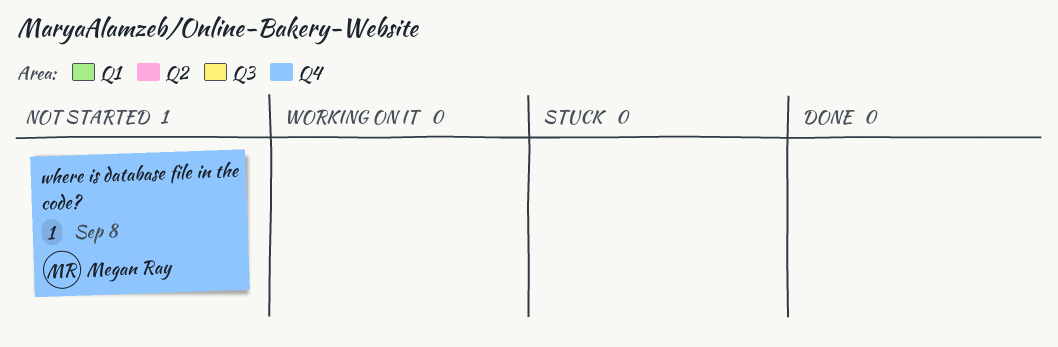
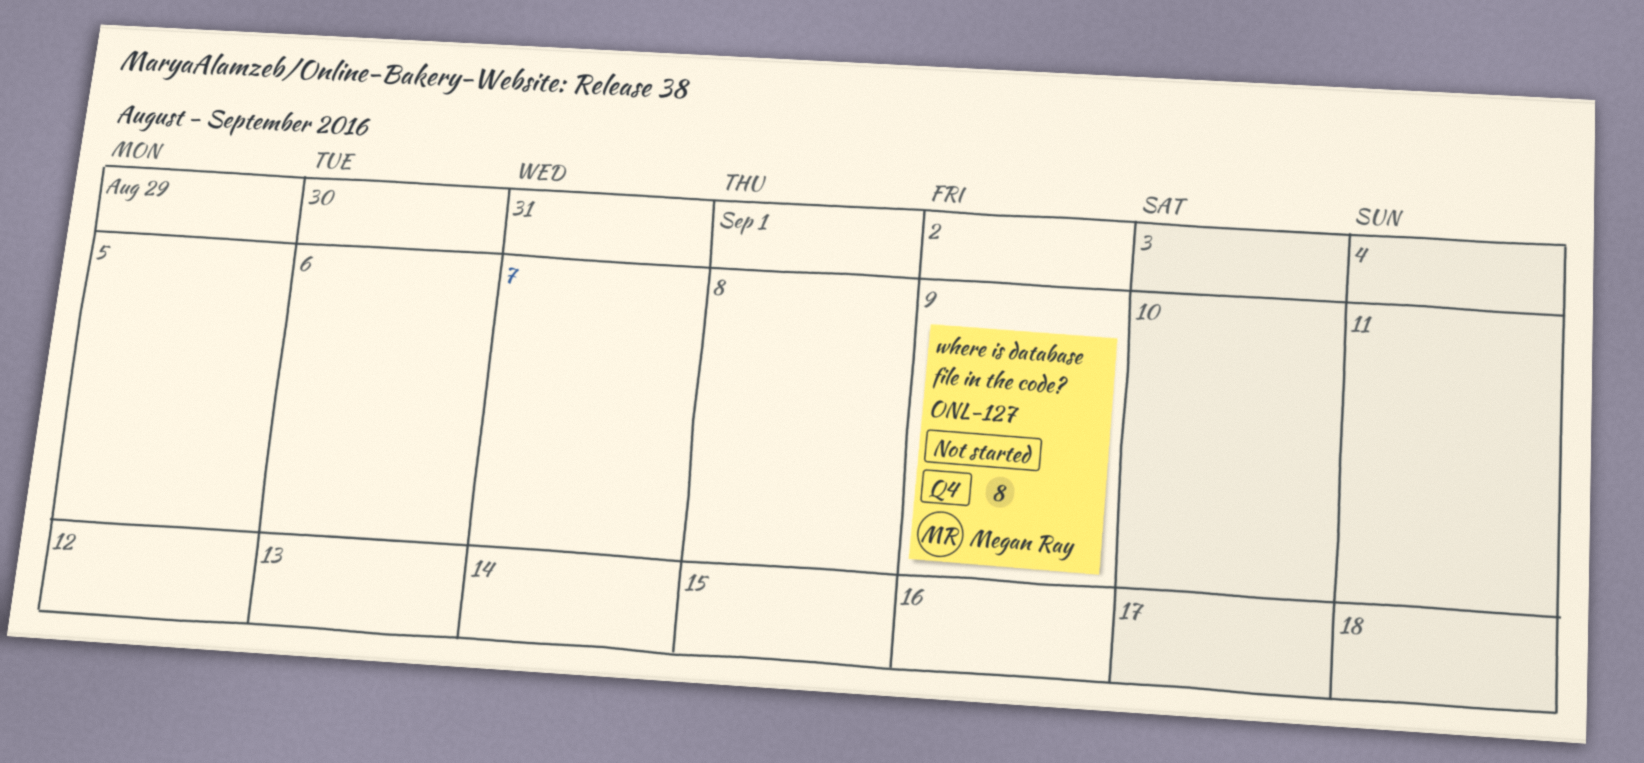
where is database file in the code?, estimate: 1 -> 8
where is database file in the code?, due: Sep 8 -> Sep 9

